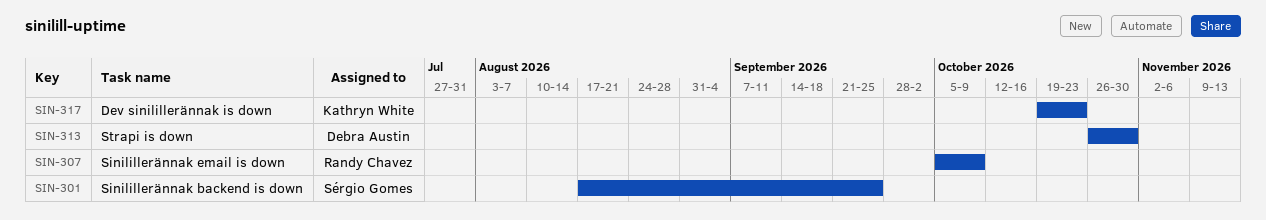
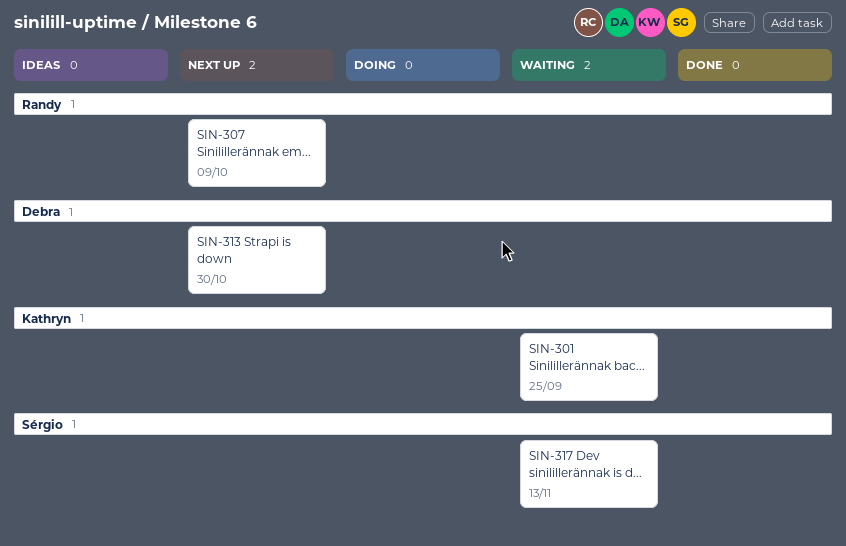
SIN-301, owner: Sérgio Gomes -> Kathryn White
SIN-317, owner: Kathryn White -> Sérgio Gomes
SIN-317, due: Oct 23 -> Nov 13

